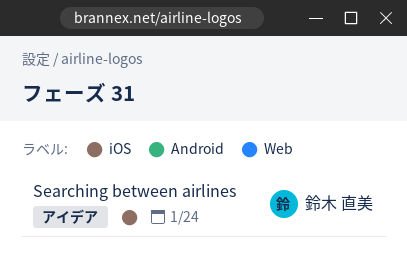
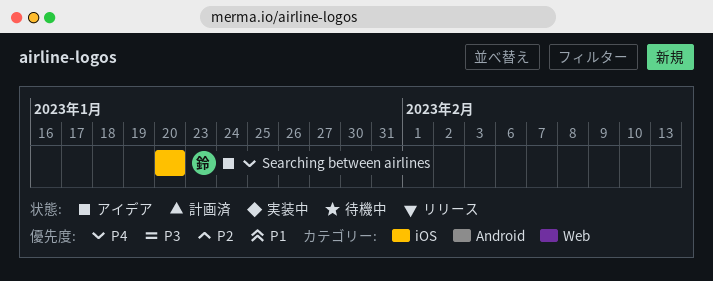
Searching between airlines, due: Jan 24 -> Jan 20

